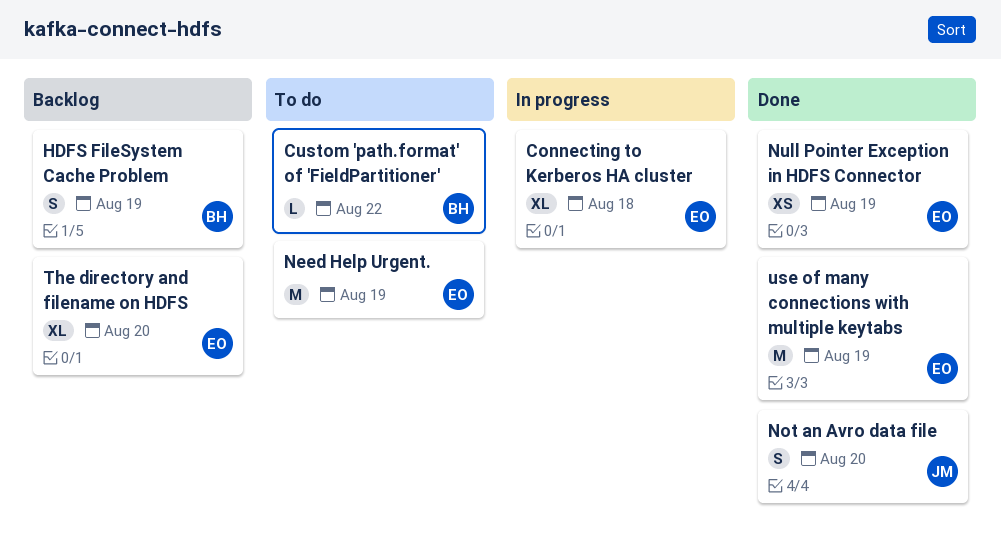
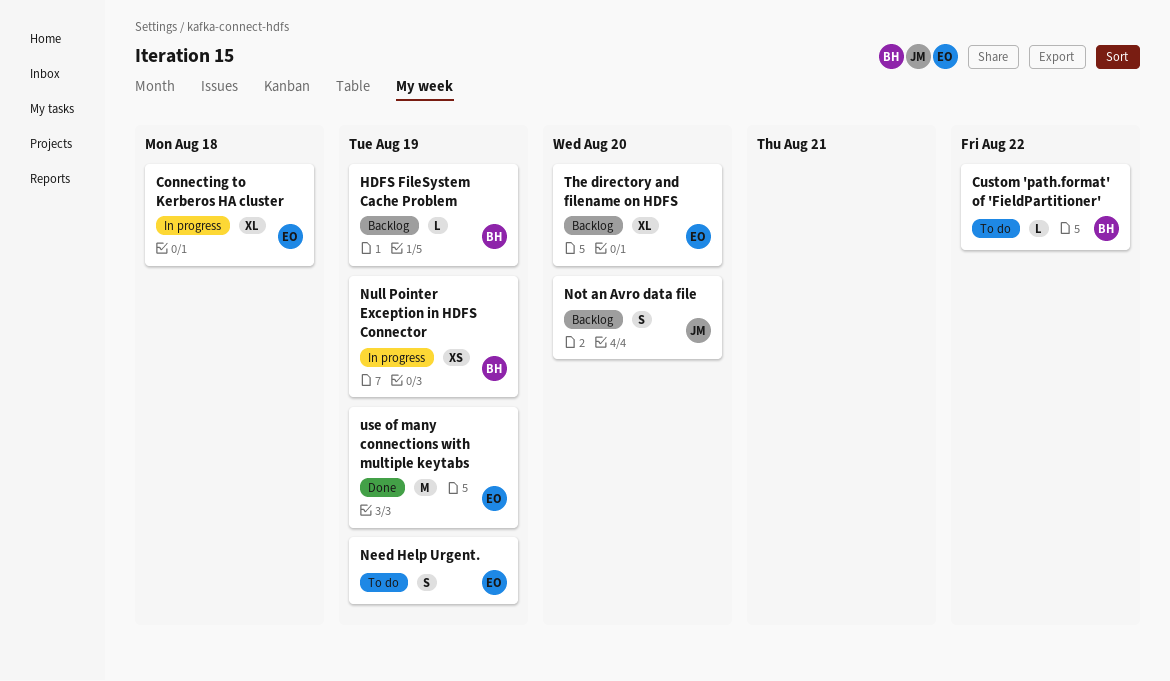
HDFS FileSystem Cache Problem, estimate: S -> L
Need Help Urgent., estimate: M -> S
Not an Avro data file, status: Done -> Backlog
Null Pointer Exception in HDFS Connector, status: Done -> In progress
Null Pointer Exception in HDFS Connector, owner: EO -> BH

